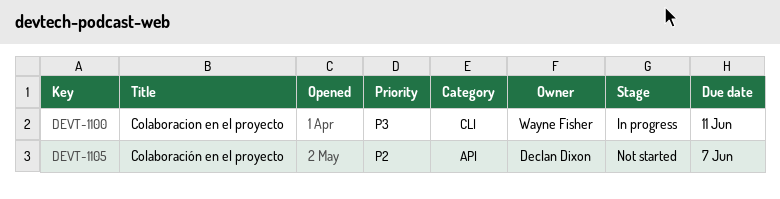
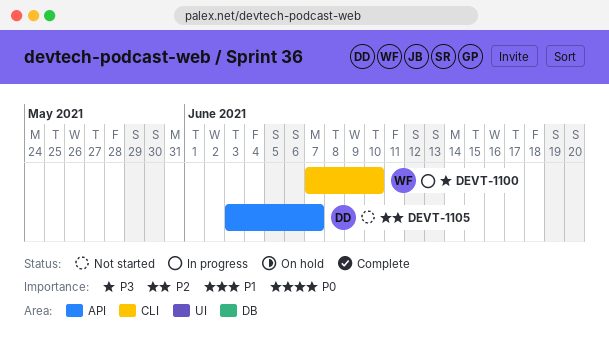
DEVT-1100, due: Jun 11 -> Jun 10

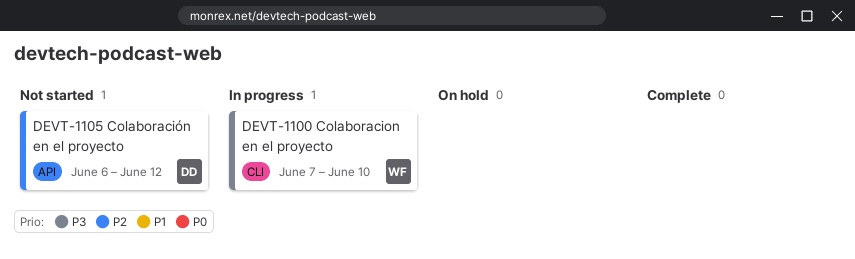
DEVT-1105, start: Jun 3 -> Jun 6
DEVT-1105, due: Jun 7 -> Jun 12

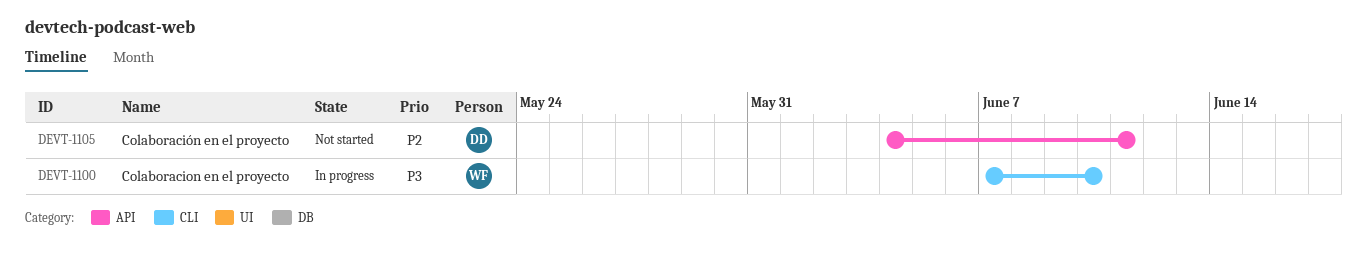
DEVT-1105, start: Jun 6 -> Jun 4
DEVT-1105, due: Jun 12 -> Jun 11

